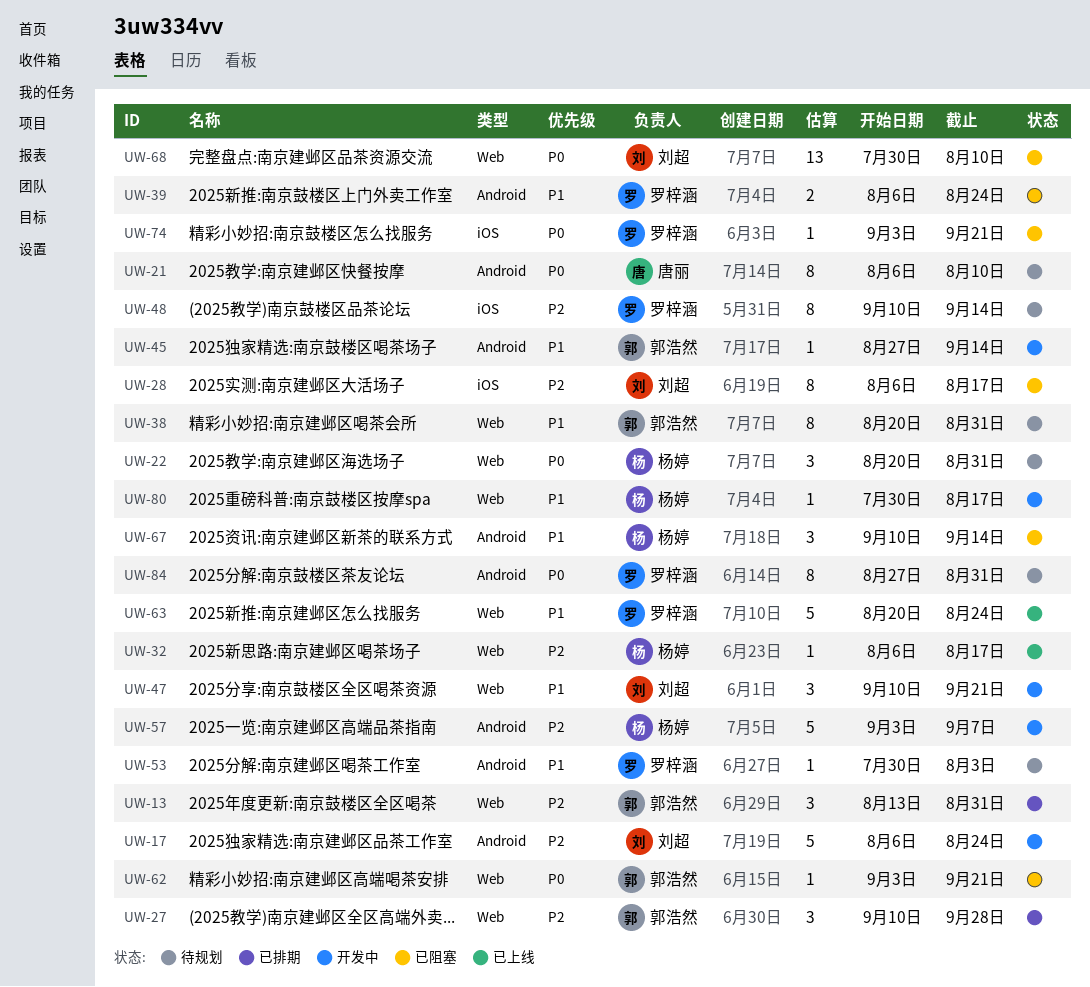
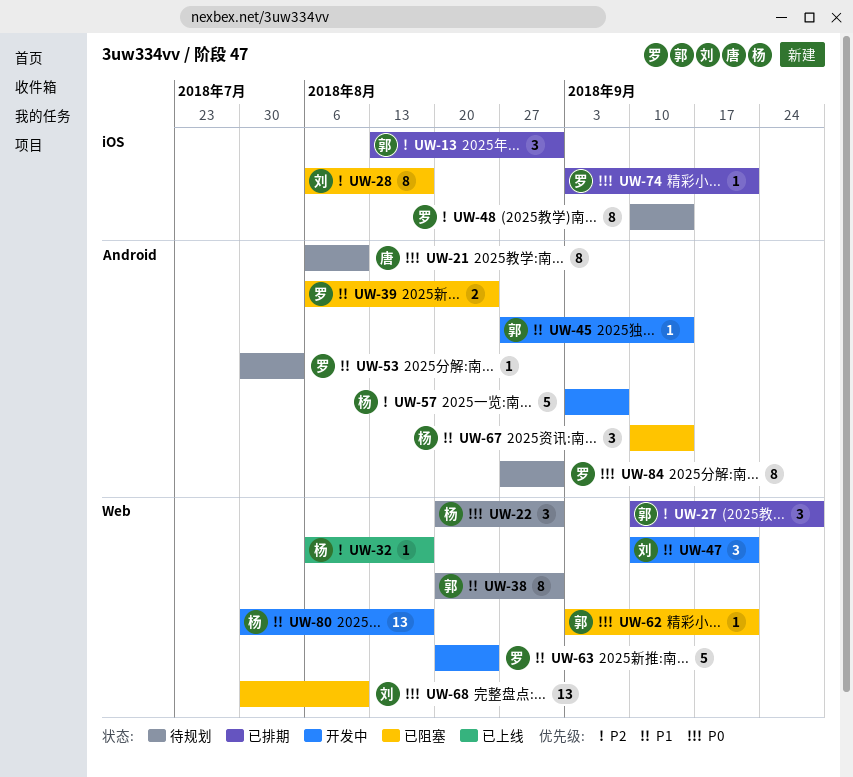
UW-13, label: Web -> iOS
UW-17: present -> none
UW-63, status: 已上线 -> 开发中
UW-74, status: 已阻塞 -> 已排期
UW-80, estimate: 1 -> 13

